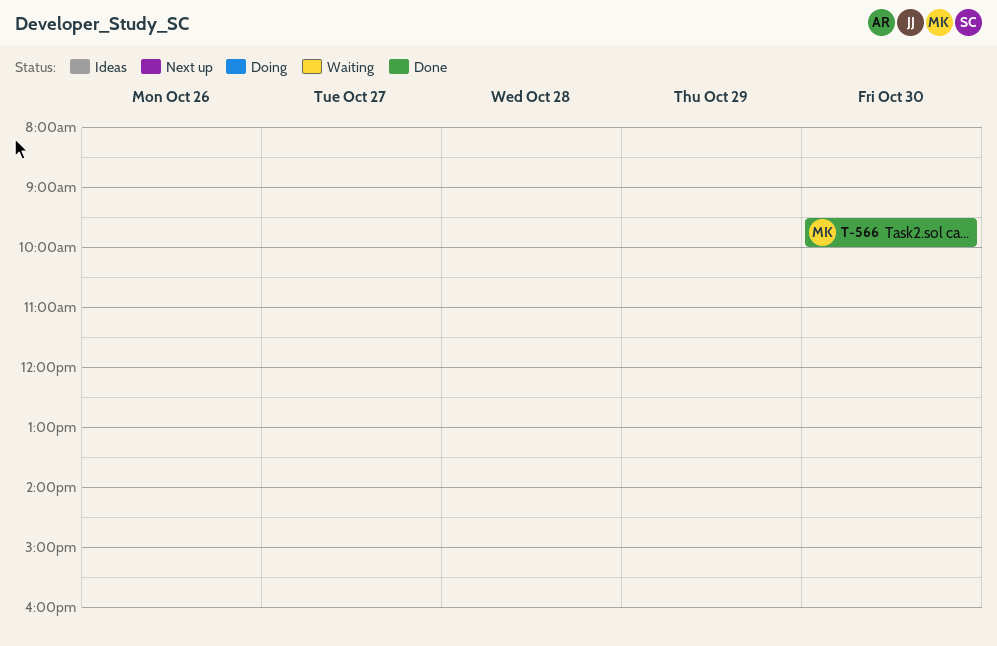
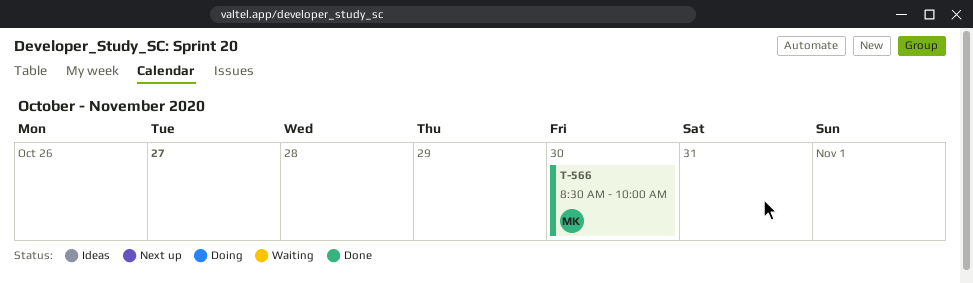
T-566, begins: 09:30 -> 08:30

